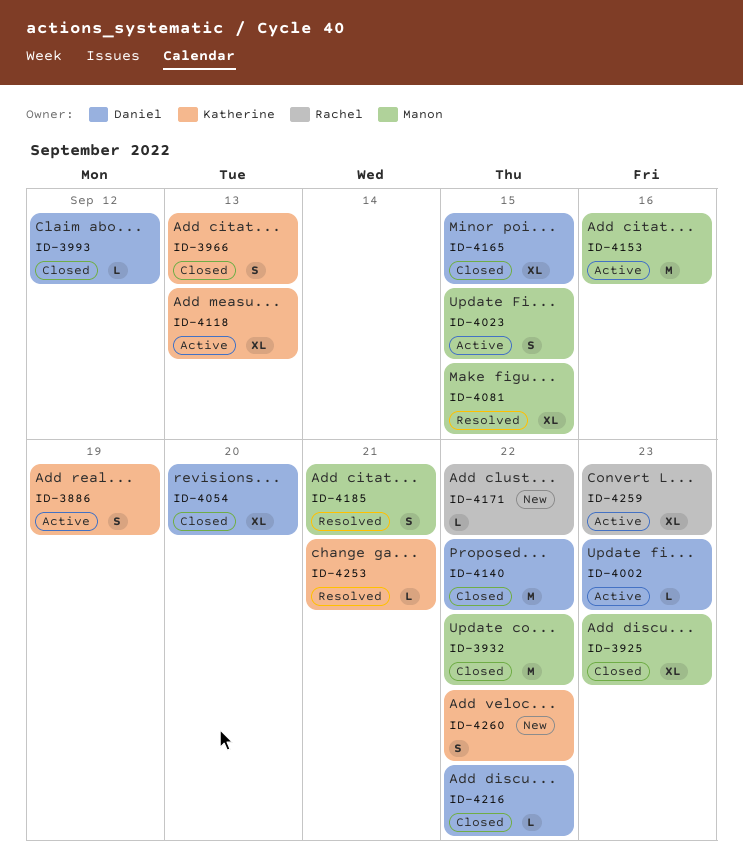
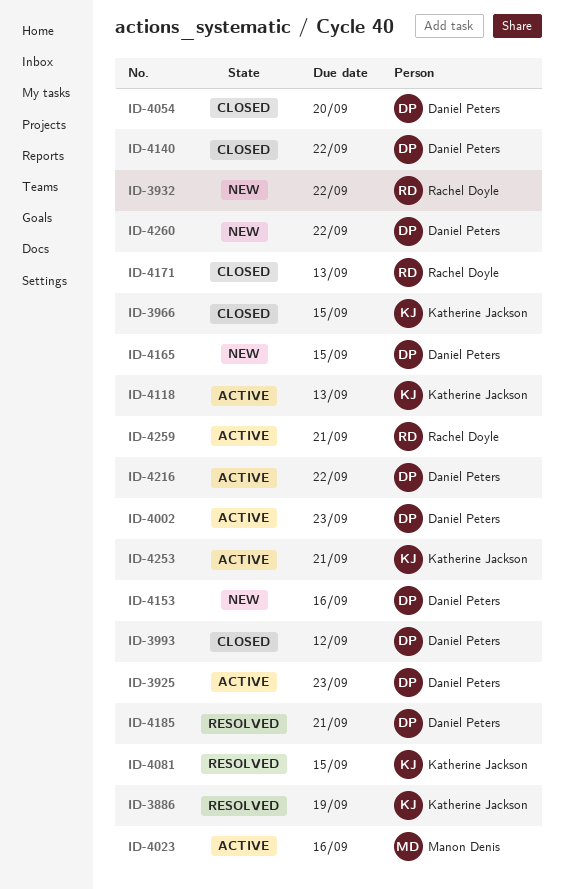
ID-3886, status: Active -> Resolved
ID-3925, status: Closed -> Active
ID-3925, owner: Manon Denis -> Daniel Peters
ID-3932, status: Closed -> New
ID-3932, owner: Manon Denis -> Rachel Doyle
ID-3966, due: Sep 13 -> Sep 15
ID-4023, due: Sep 15 -> Sep 16
ID-4081, owner: Manon Denis -> Katherine Jackson
ID-4153, status: Active -> New
ID-4153, owner: Manon Denis -> Daniel Peters
ID-4165, status: Closed -> New
ID-4171, status: New -> Closed
ID-4171, due: Sep 22 -> Sep 13
ID-4185, owner: Manon Denis -> Daniel Peters
ID-4216, status: Closed -> Active
ID-4253, status: Resolved -> Active
ID-4259, due: Sep 23 -> Sep 21
ID-4260, owner: Katherine Jackson -> Daniel Peters

